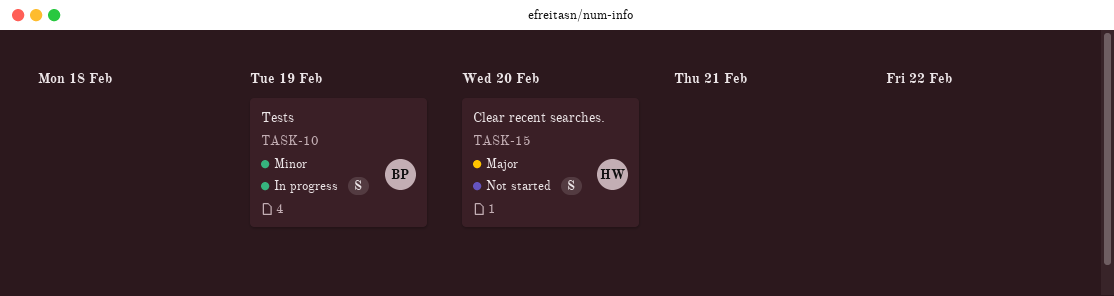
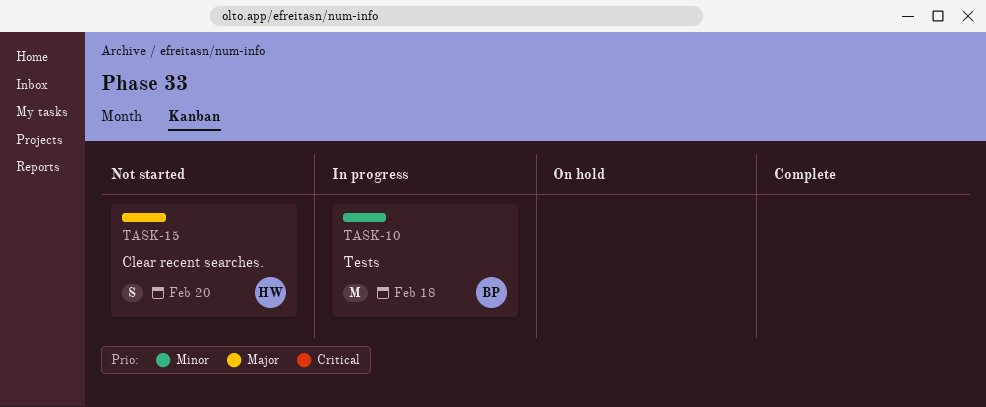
TASK-10, estimate: S -> M
TASK-10, due: Feb 19 -> Feb 18

